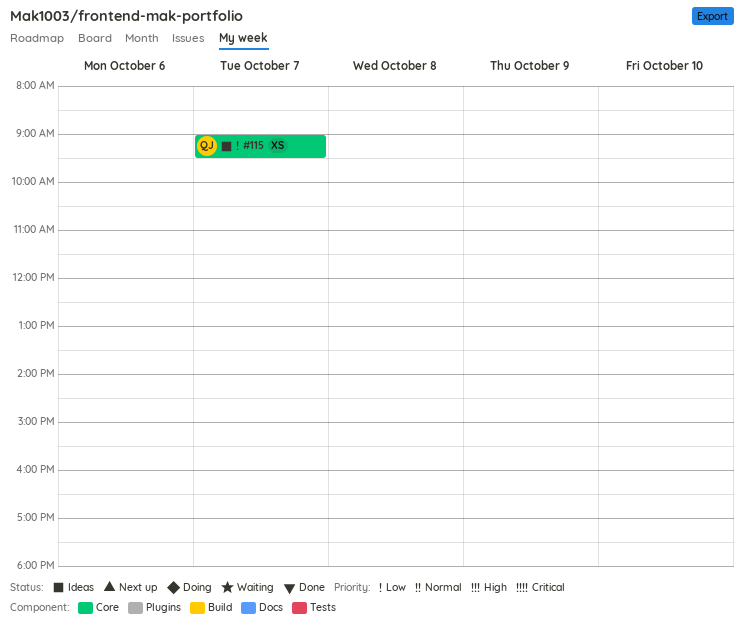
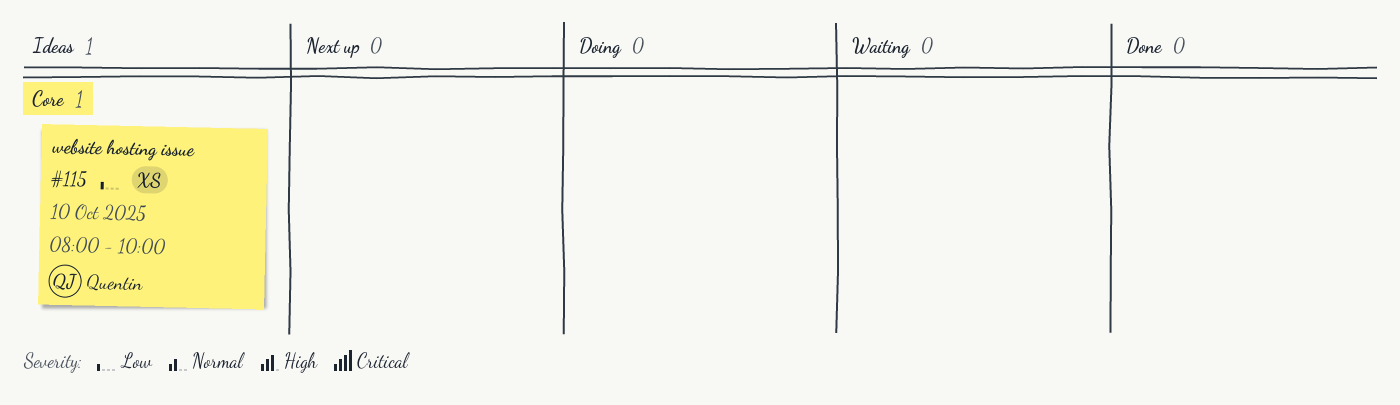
#115, day: Oct 7 -> Oct 10
#115, begins: 09:00 -> 08:00
#115, ends: 09:30 -> 10:00

